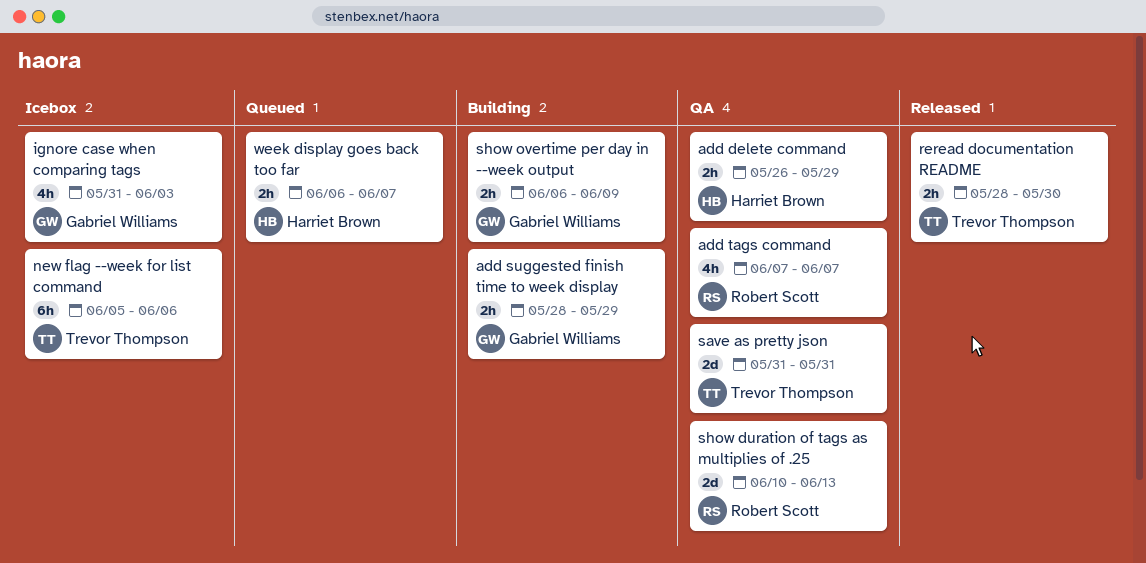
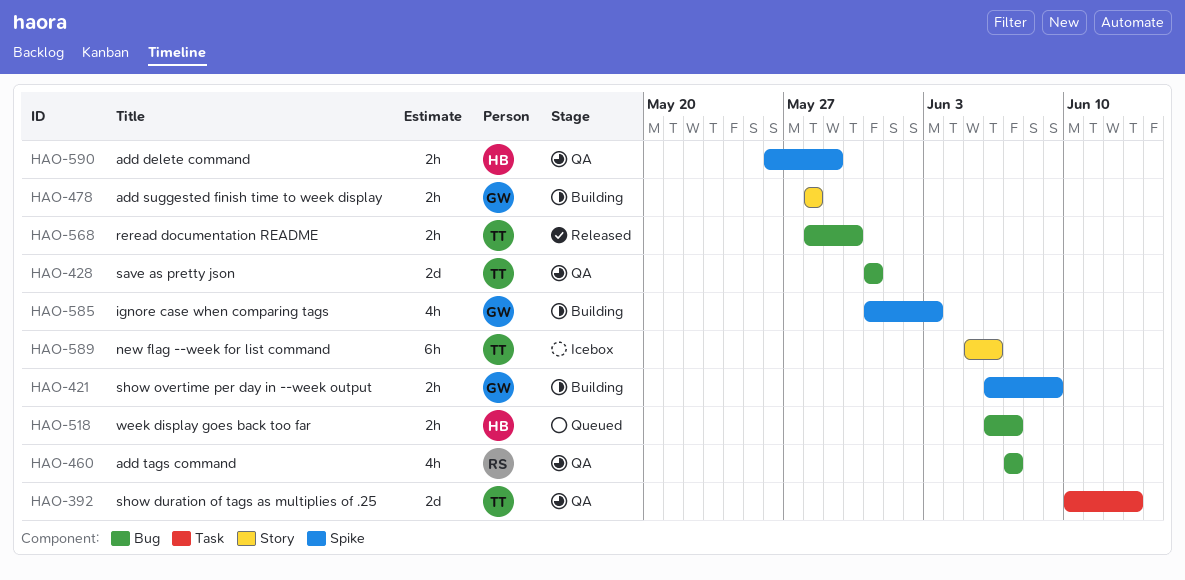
add suggested finish time to week display, due: May 29 -> May 28
ignore case when comparing tags, status: Icebox -> Building
show duration of tags as multiplies of .25, owner: Robert Scott -> Trevor Thompson

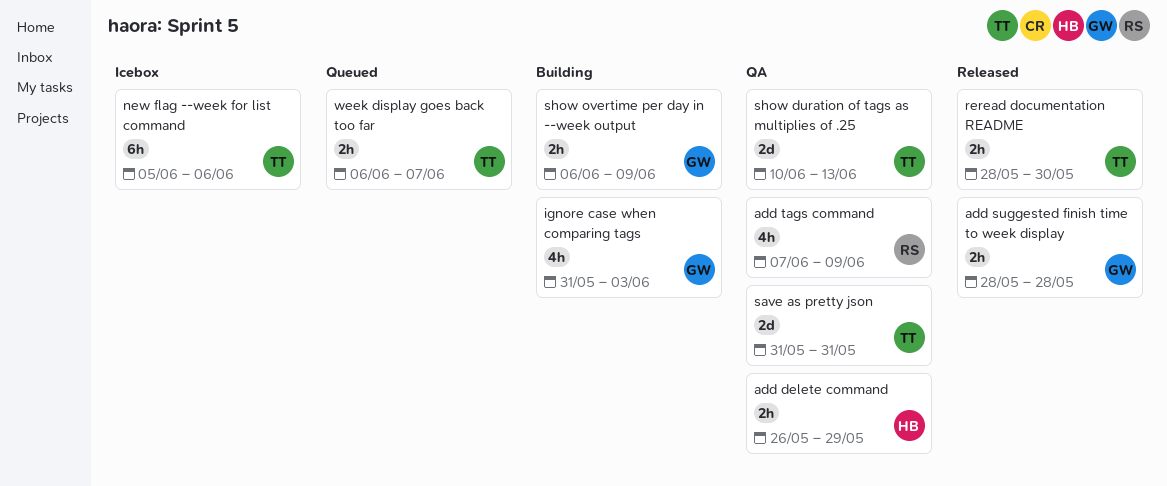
add suggested finish time to week display, status: Building -> Released
add tags command, due: Jun 7 -> Jun 9
week display goes back too far, owner: HB -> TT

